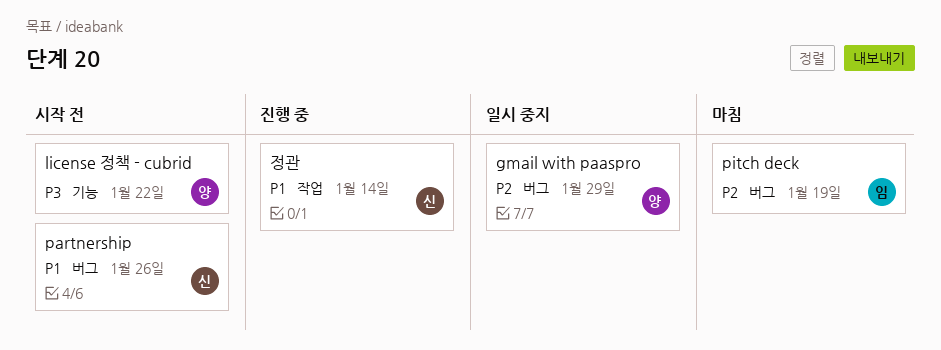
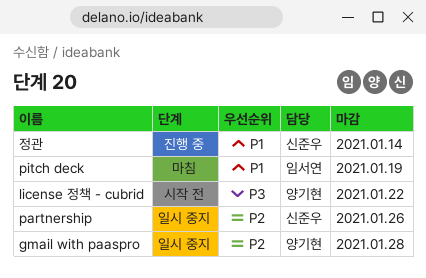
gmail with paaspro, due: Jan 29 -> Jan 28
partnership, status: 시작 전 -> 일시 중지
partnership, priority: P1 -> P2
pitch deck, priority: P2 -> P1

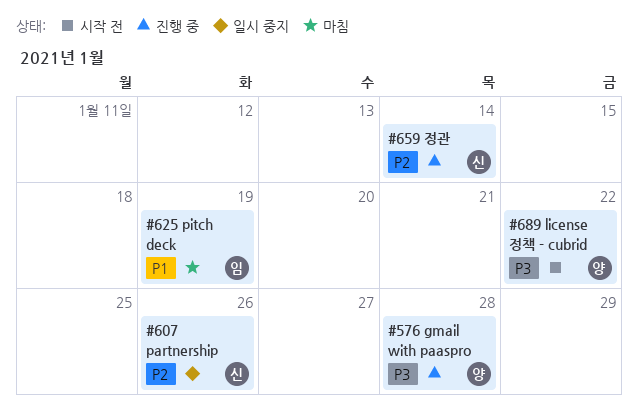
gmail with paaspro, status: 일시 중지 -> 진행 중
gmail with paaspro, priority: P2 -> P3
정관, priority: P1 -> P2

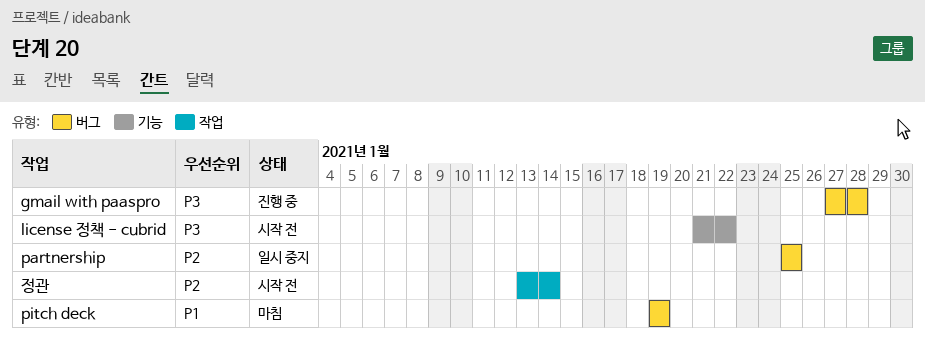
partnership, due: Jan 26 -> Jan 25
정관, status: 진행 중 -> 시작 전

